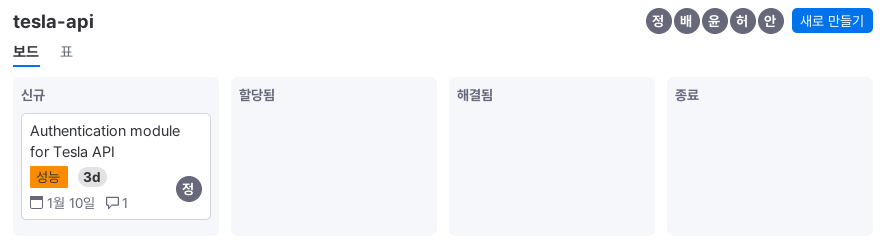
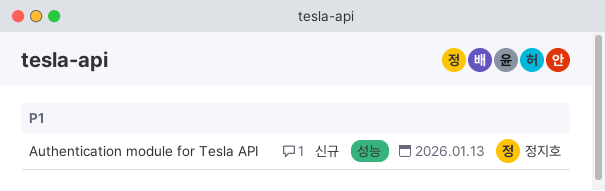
Authentication module for Tesla API, due: Jan 10 -> Jan 13

